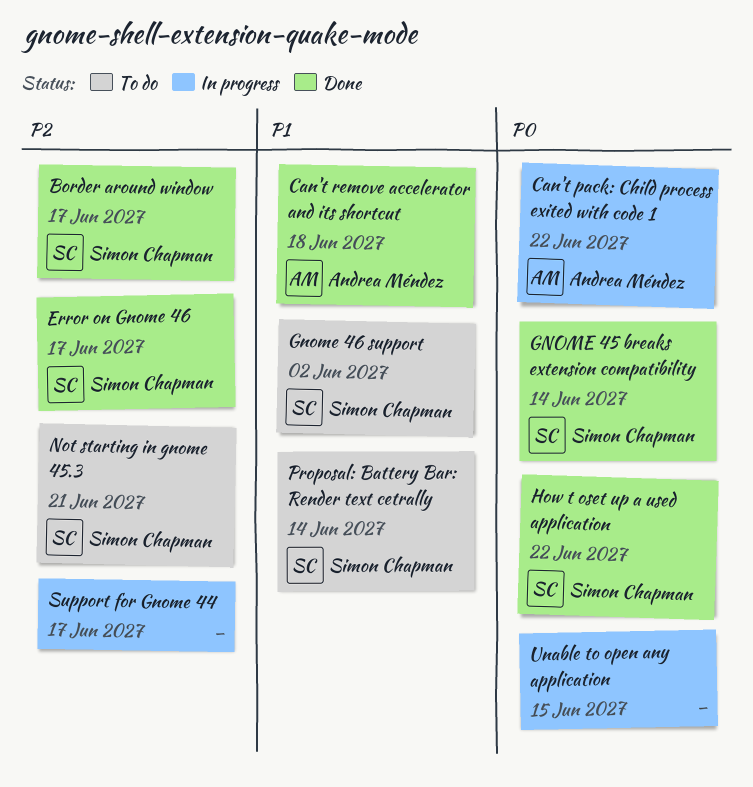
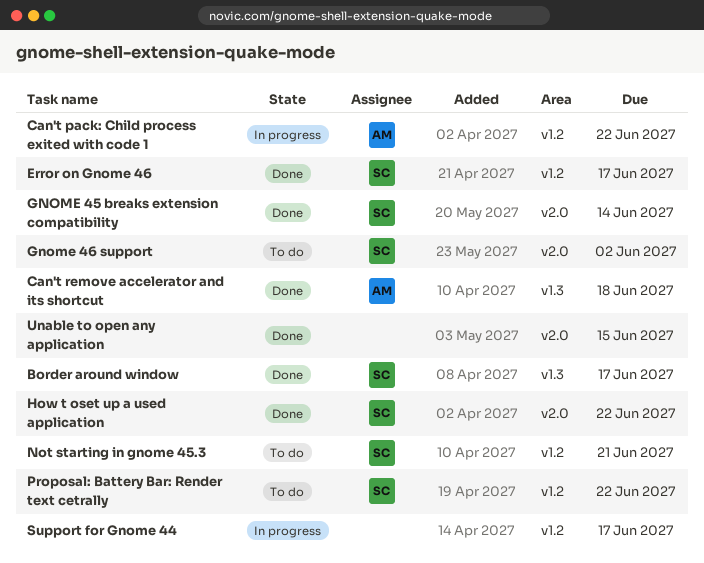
Proposal: Battery Bar: Render text cetrally, due: Jun 14 -> Jun 22
Unable to open any application, status: In progress -> Done

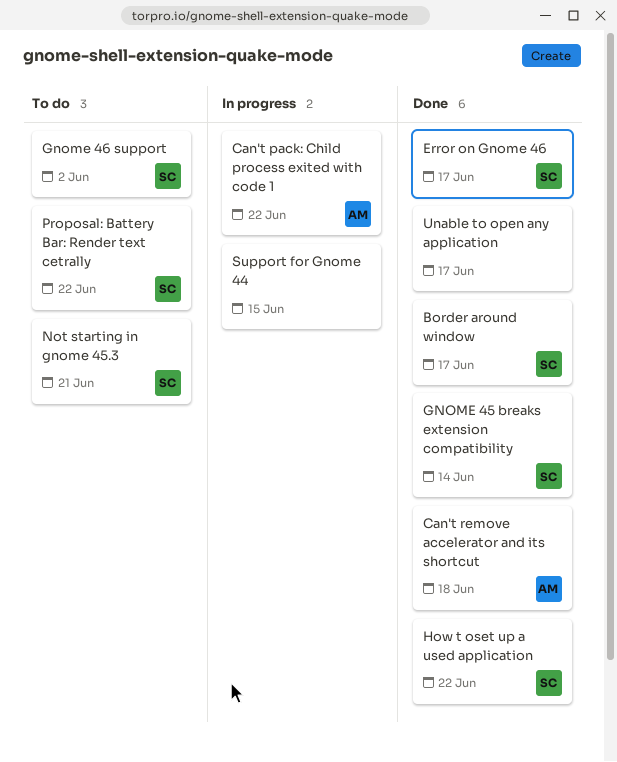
Support for Gnome 44, due: Jun 17 -> Jun 15
Unable to open any application, due: Jun 15 -> Jun 17

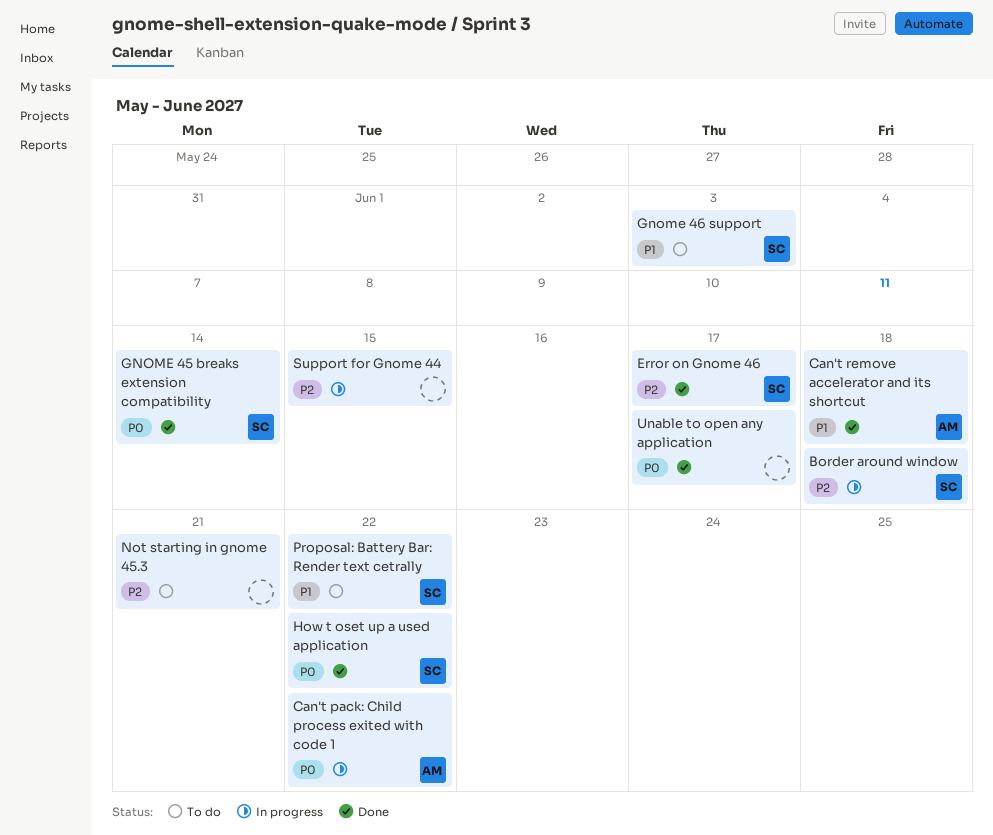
Border around window, status: Done -> In progress
Border around window, due: Jun 17 -> Jun 18
Gnome 46 support, due: Jun 2 -> Jun 3
Not starting in gnome 45.3, owner: SC -> none

